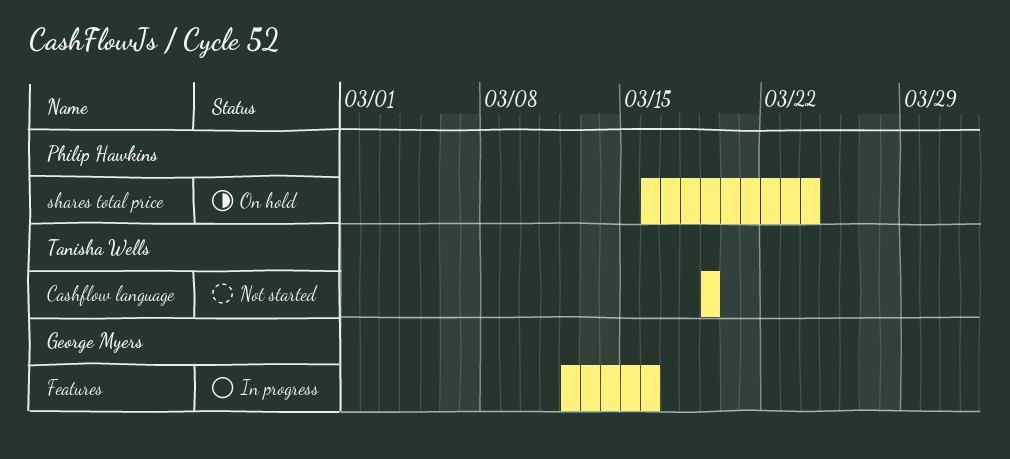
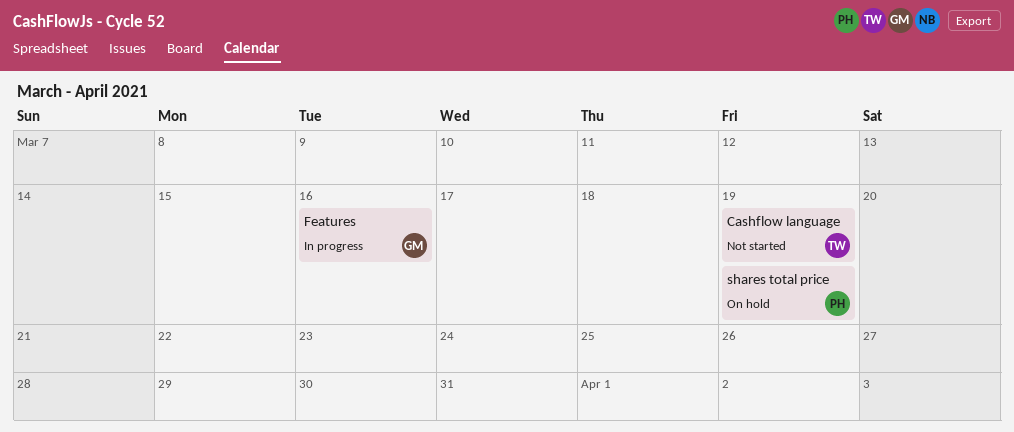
shares total price, due: Mar 24 -> Mar 19

